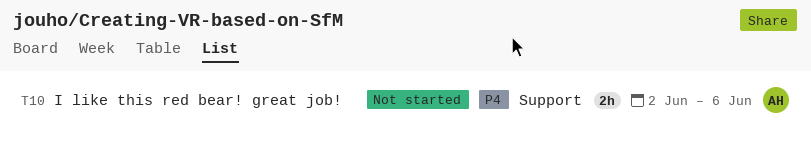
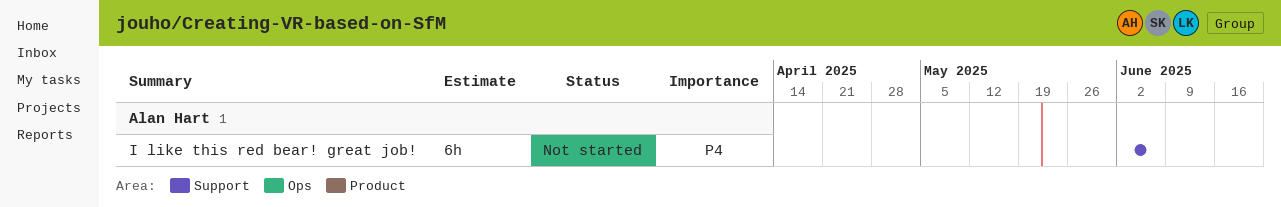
I like this red bear! great job!, estimate: 2h -> 6h

